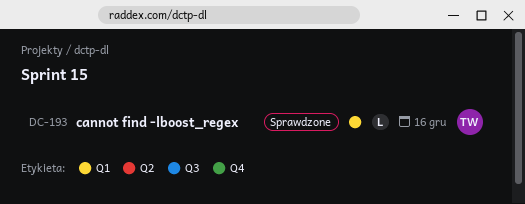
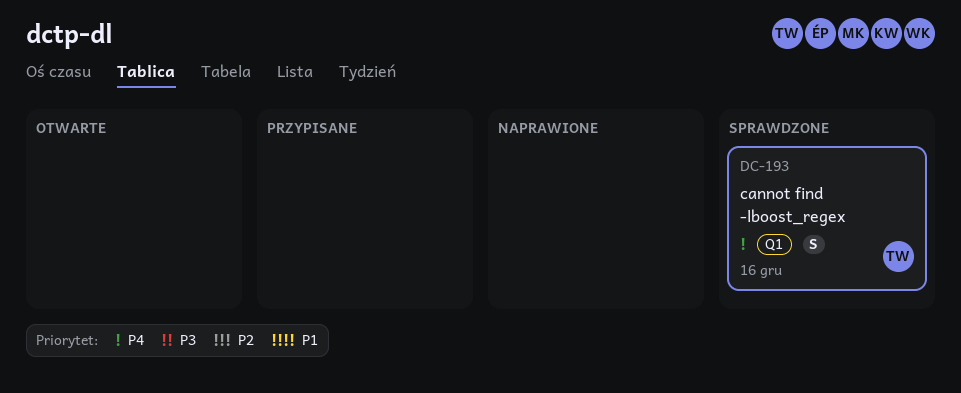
DC-193, estimate: L -> S

